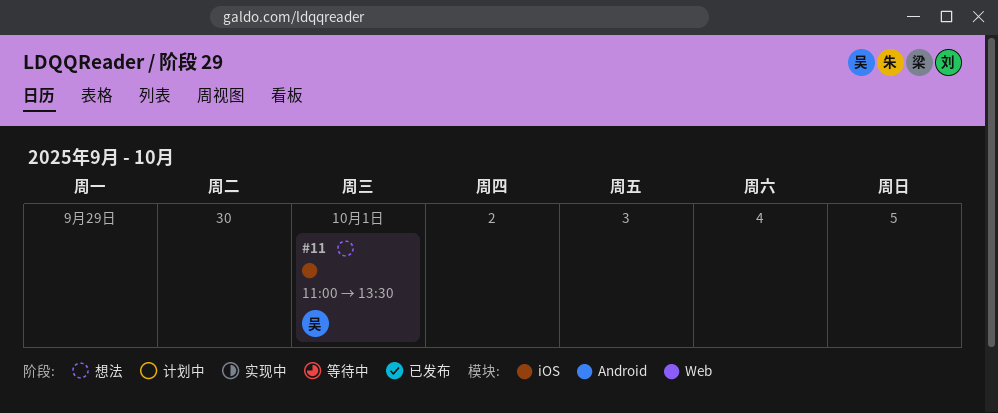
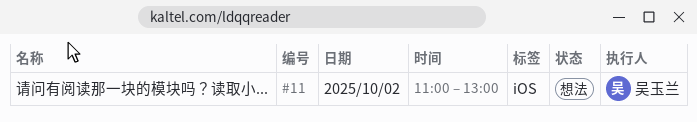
#11, day: Oct 1 -> Oct 2
#11, ends: 13:30 -> 13:00

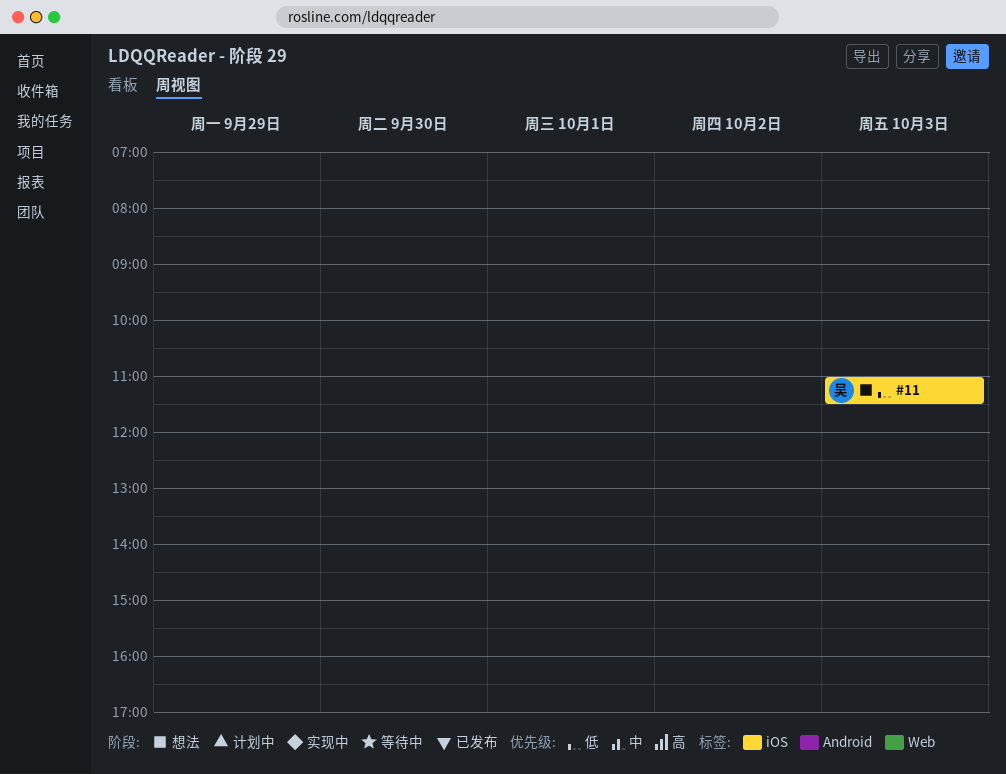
#11, day: Oct 2 -> Oct 3
#11, ends: 13:00 -> 11:30

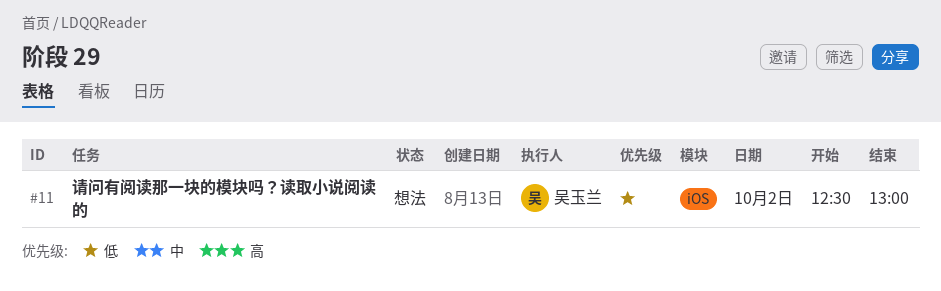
#11, day: Oct 3 -> Oct 2
#11, begins: 11:00 -> 12:30
#11, ends: 11:30 -> 13:00

